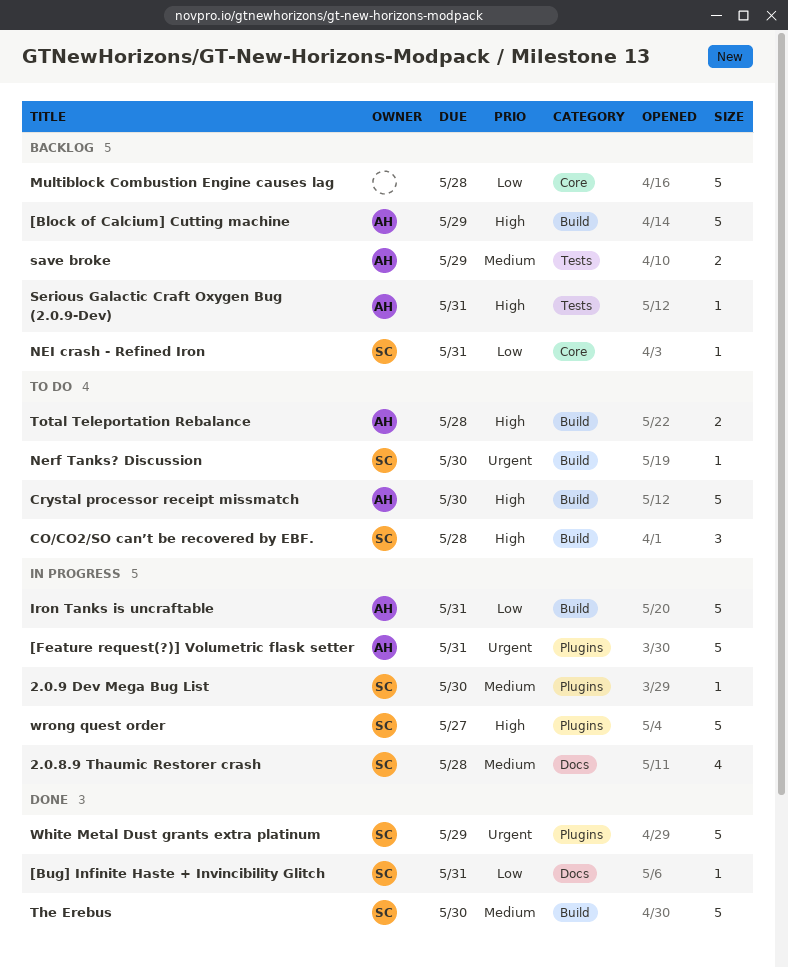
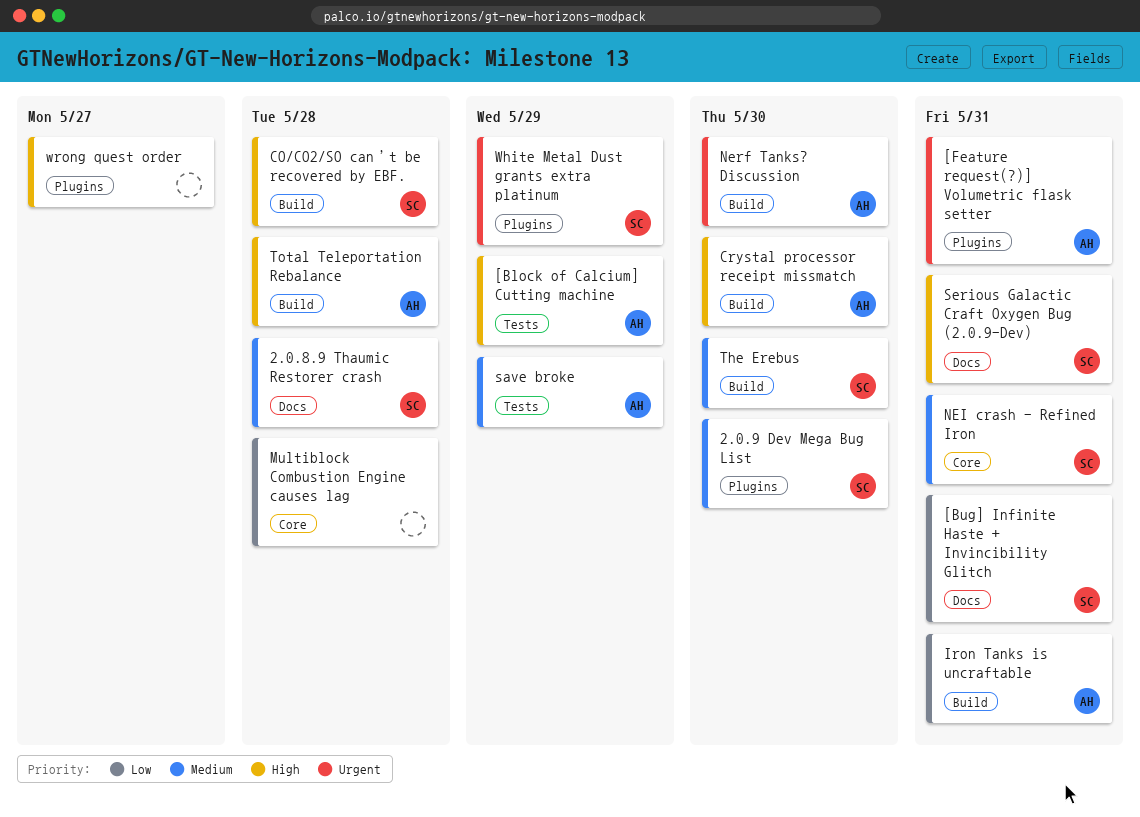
[Block of Calcium] Cutting machine, label: Build -> Tests
NEI crash - Refined Iron, priority: Low -> Medium
Nerf Tanks? Discussion, owner: SC -> AH
Serious Galactic Craft Oxygen Bug (2.0.9-Dev), owner: AH -> SC
Serious Galactic Craft Oxygen Bug (2.0.9-Dev), label: Tests -> Docs
wrong quest order, owner: SC -> none

